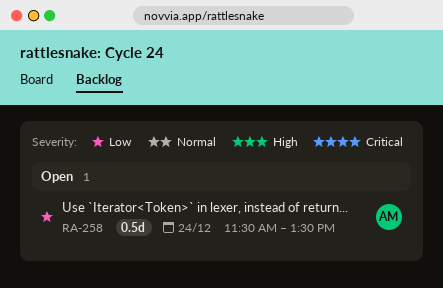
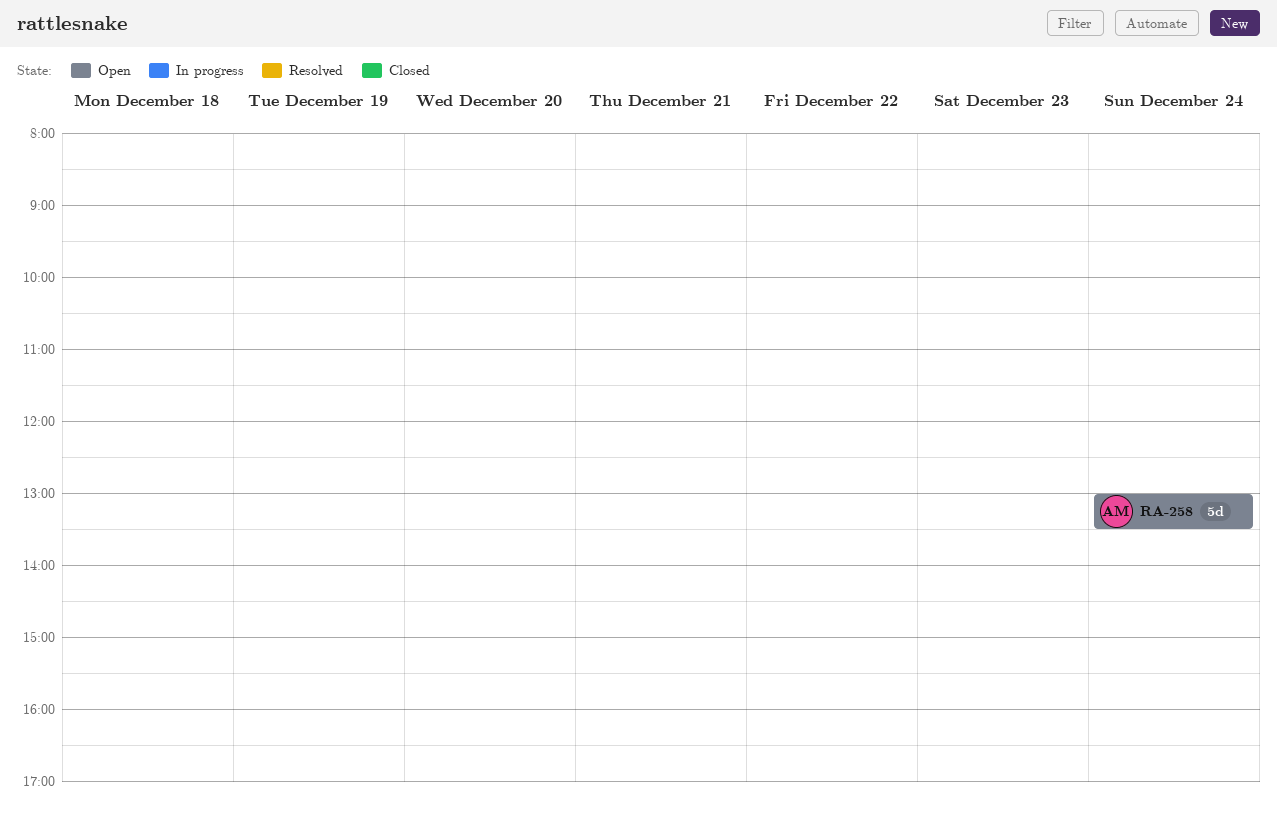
RA-258, estimate: 0.5d -> 5d
RA-258, begins: 11:30 -> 13:00

